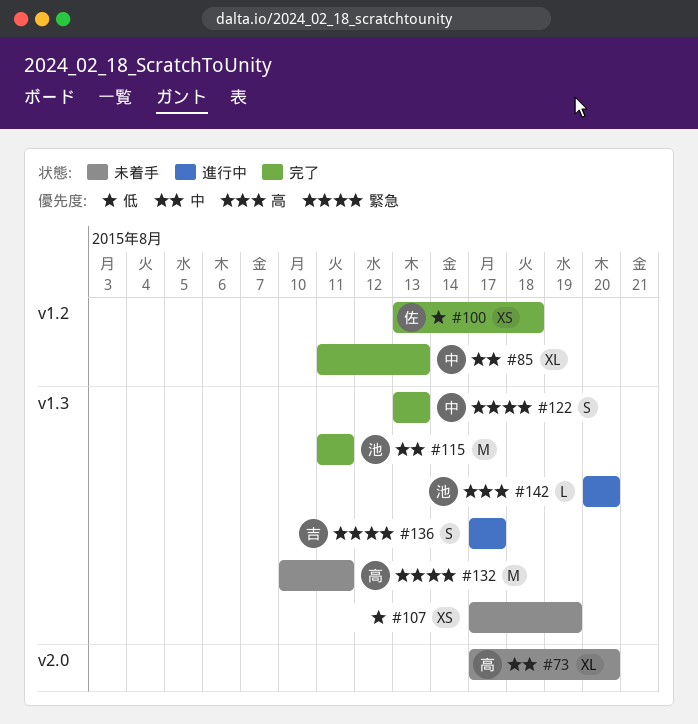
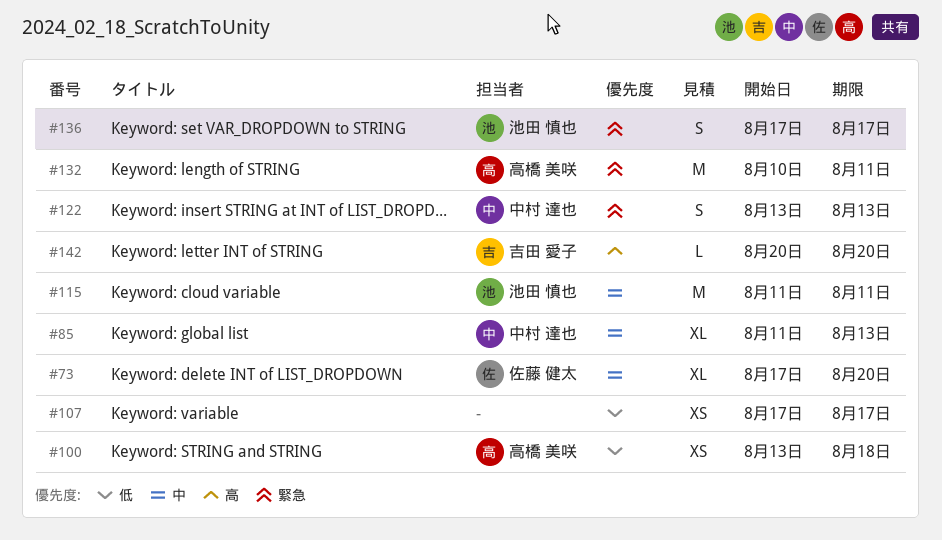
#73, owner: 高橋 美咲 -> 佐藤 健太
#100, owner: 佐藤 健太 -> 高橋 美咲
#107, due: Aug 19 -> Aug 17
#136, owner: 吉田 愛子 -> 池田 慎也
#142, owner: 池田 慎也 -> 吉田 愛子

